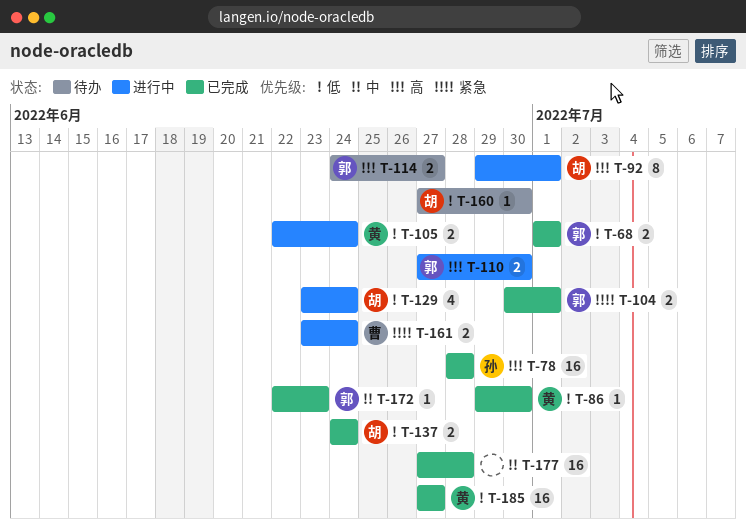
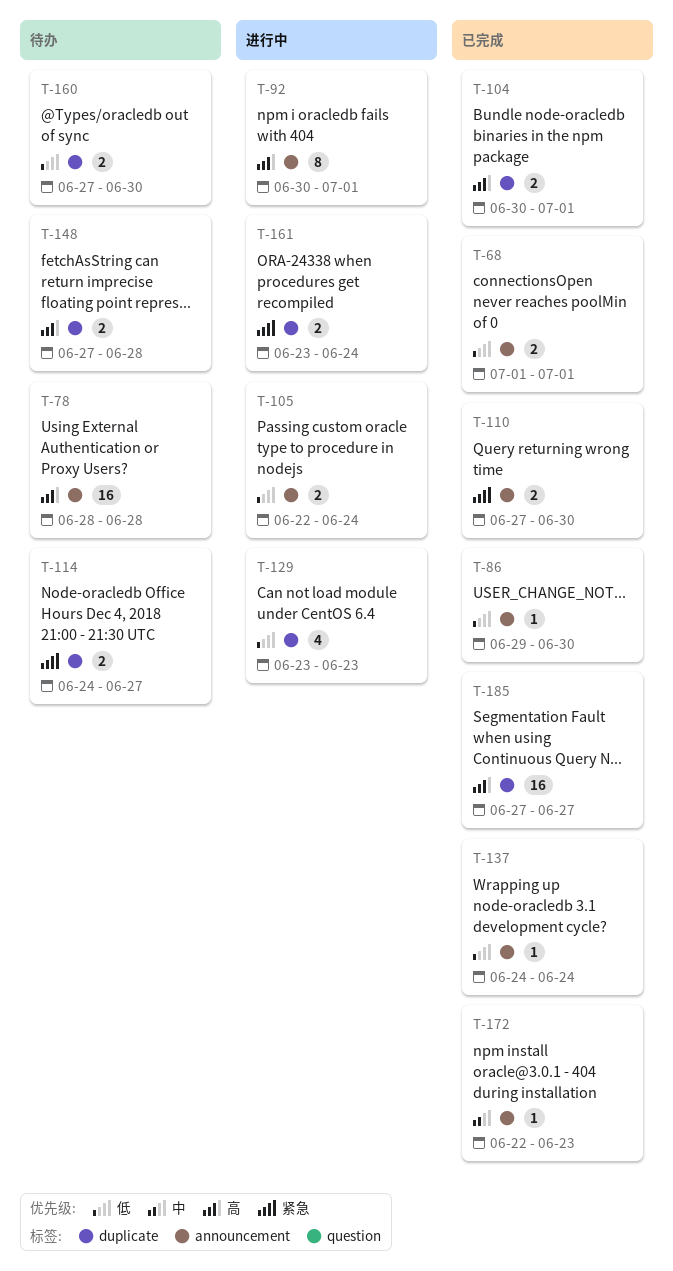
T-78, status: 已完成 -> 待办
T-92, start: Jun 29 -> Jun 30
T-104, priority: 紧急 -> 高
T-110, status: 进行中 -> 已完成
T-110, priority: 高 -> 紧急
T-114, priority: 高 -> 紧急
T-129, due: Jun 24 -> Jun 23
T-137, estimate: 2 -> 1
T-148: none -> present
T-160, estimate: 1 -> 2
T-177: present -> none
T-185, priority: 低 -> 高

